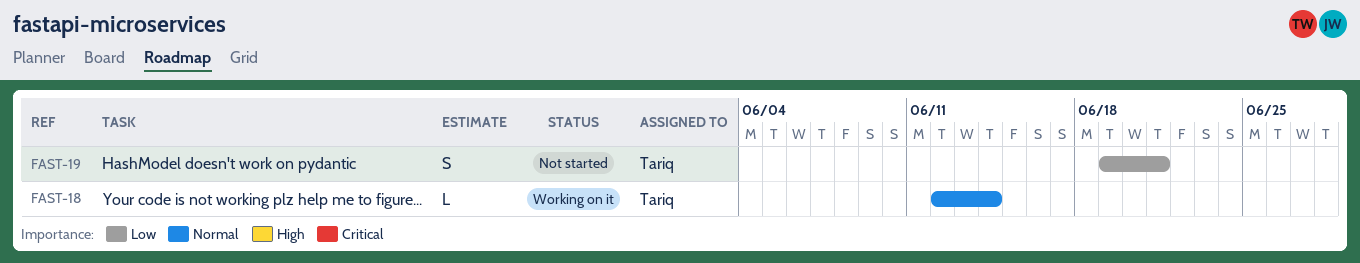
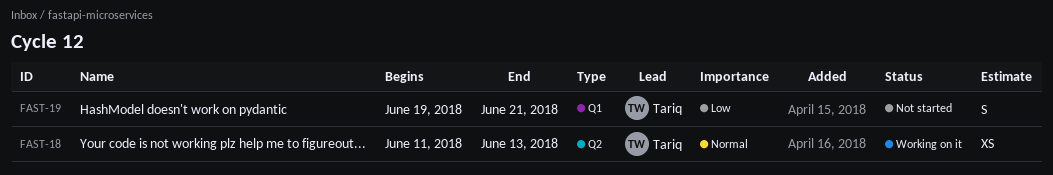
FAST-18, estimate: L -> XS
FAST-18, start: Jun 12 -> Jun 11
FAST-18, due: Jun 14 -> Jun 13

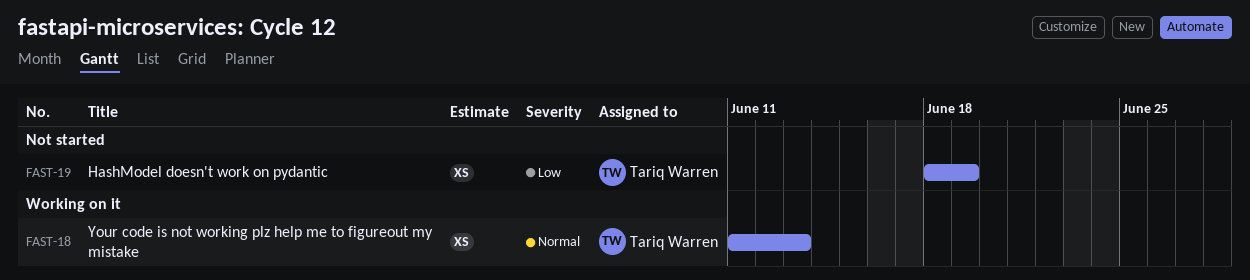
FAST-19, estimate: S -> XS
FAST-19, start: Jun 19 -> Jun 18
FAST-19, due: Jun 21 -> Jun 19

